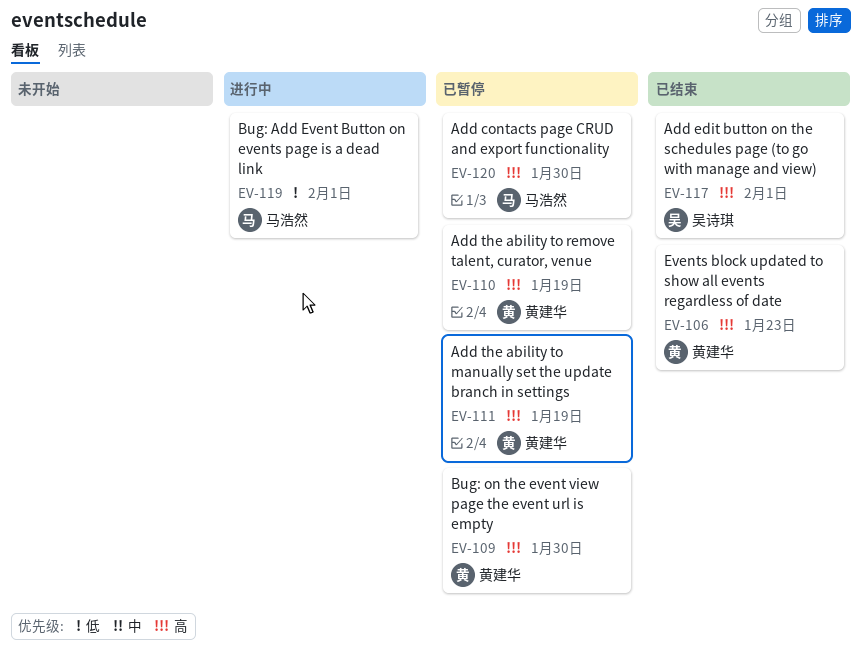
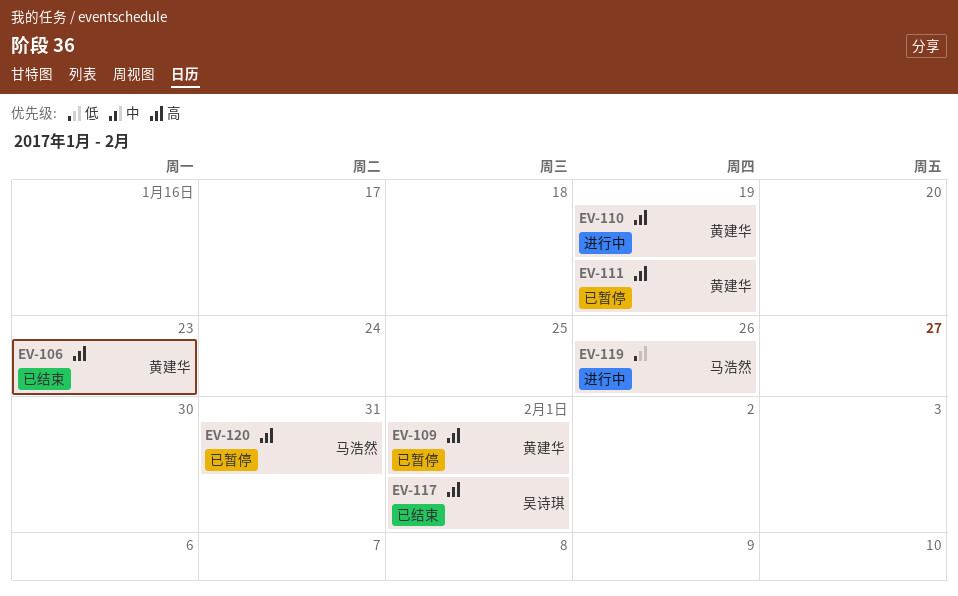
EV-109, due: Jan 30 -> Feb 1
EV-110, status: 已暂停 -> 进行中
EV-119, due: Feb 1 -> Jan 26
EV-120, due: Jan 30 -> Jan 31

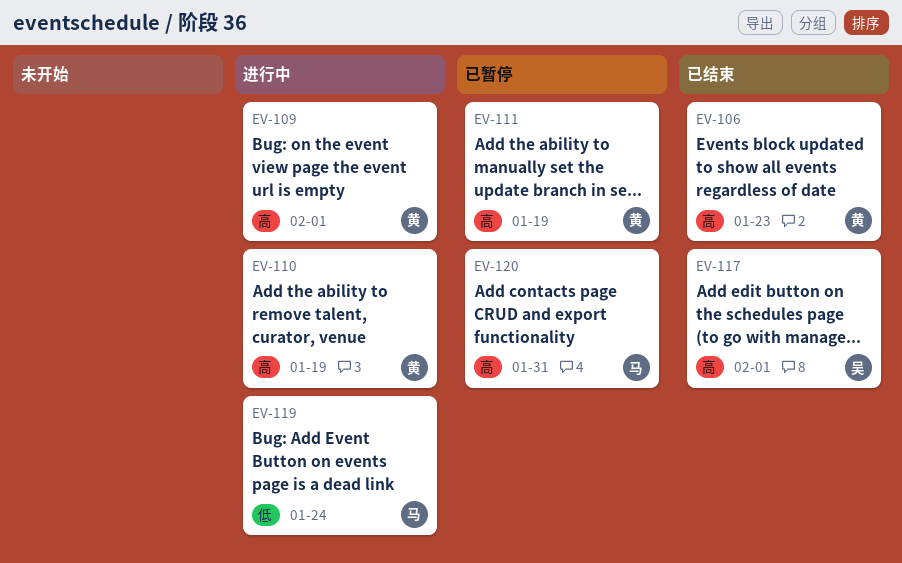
EV-109, status: 已暂停 -> 进行中
EV-119, due: Jan 26 -> Jan 24

